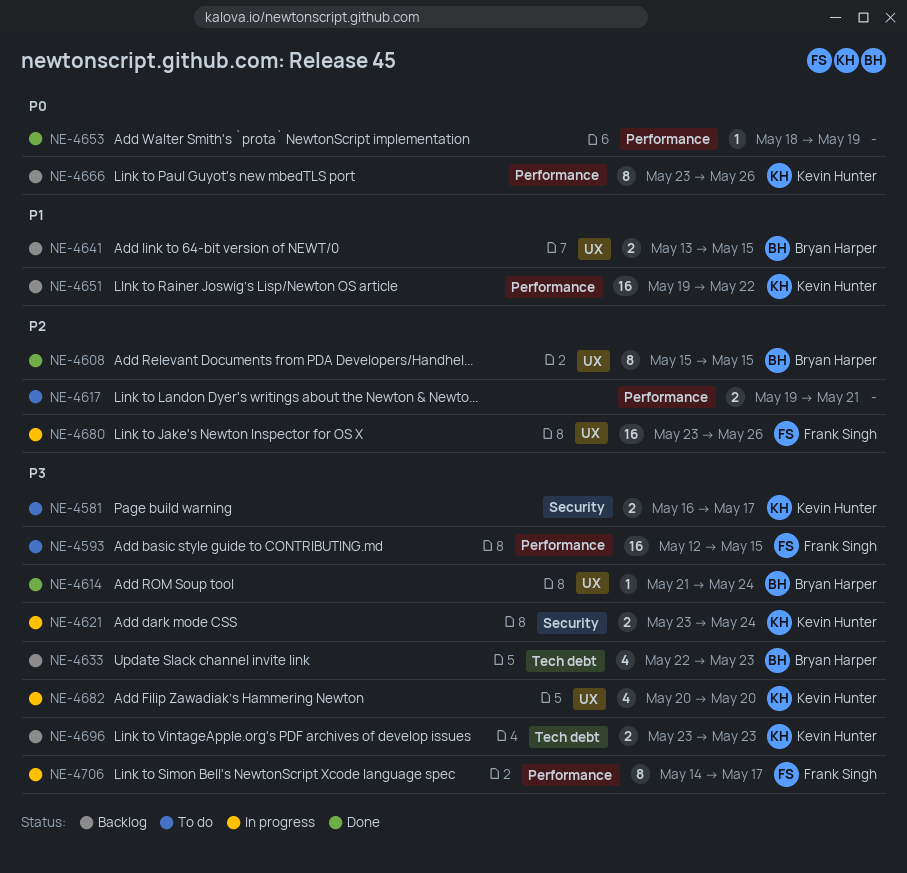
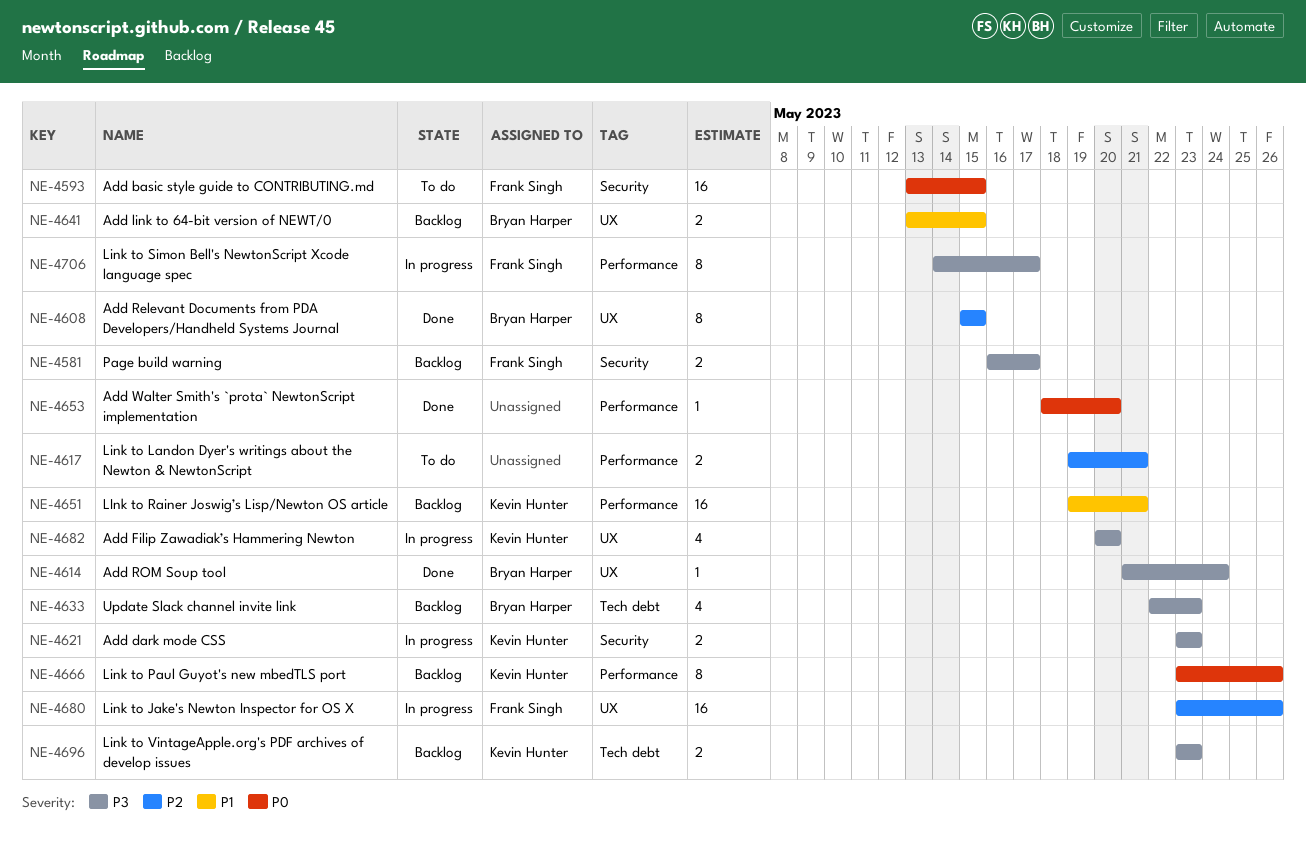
NE-4581, status: To do -> Backlog
NE-4581, owner: Kevin Hunter -> Frank Singh
NE-4593, priority: P3 -> P0
NE-4593, label: Performance -> Security
NE-4593, start: May 12 -> May 13
NE-4621, due: May 24 -> May 23
NE-4651, due: May 22 -> May 21
NE-4653, due: May 19 -> May 20

